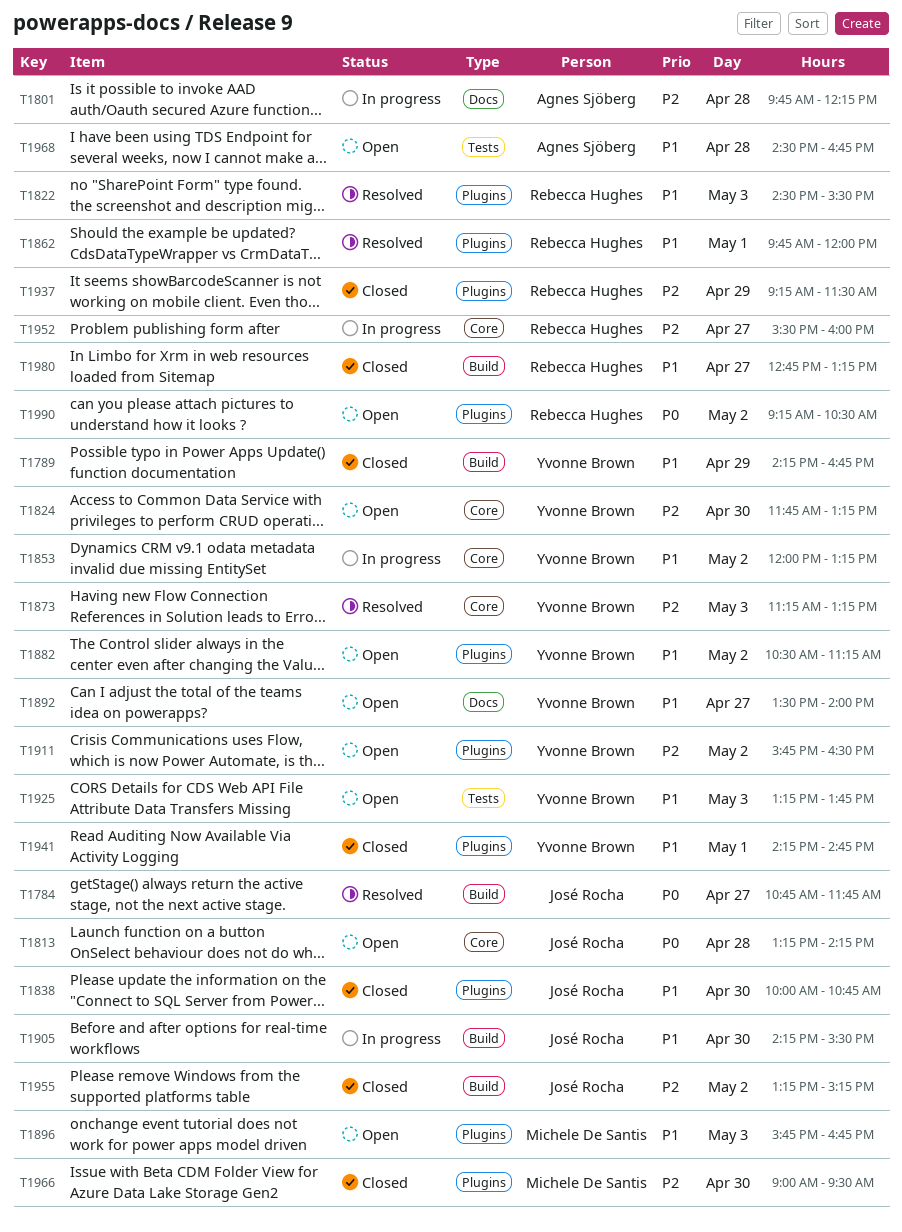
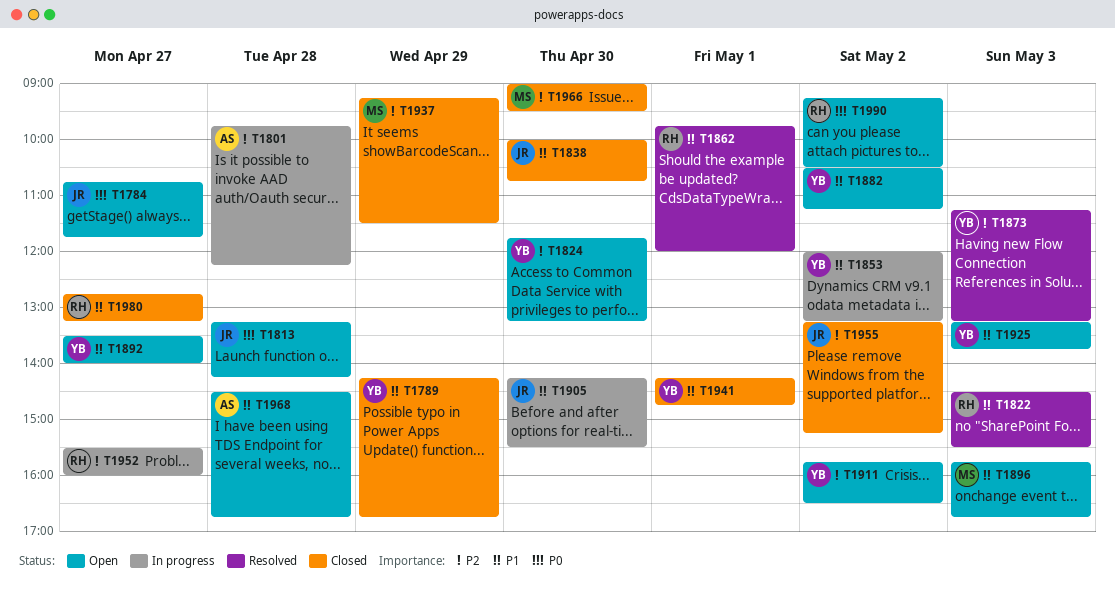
T1784, status: Resolved -> Open
T1937, owner: Rebecca Hughes -> Michele De Santis

